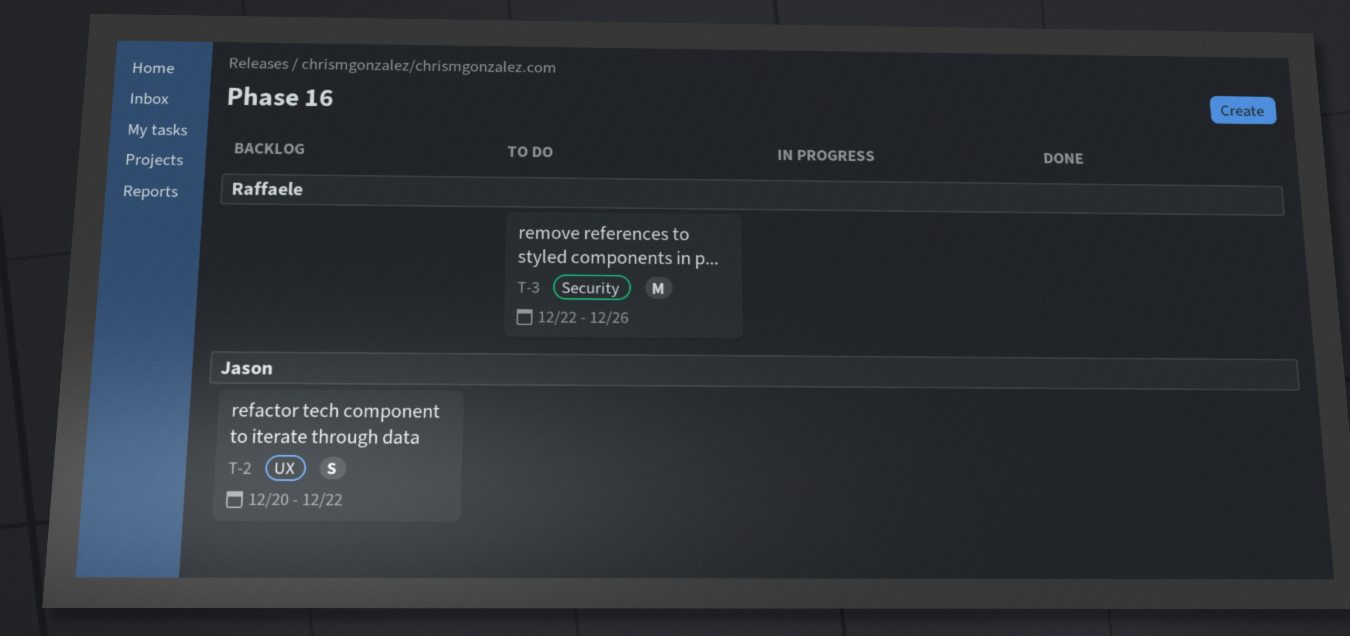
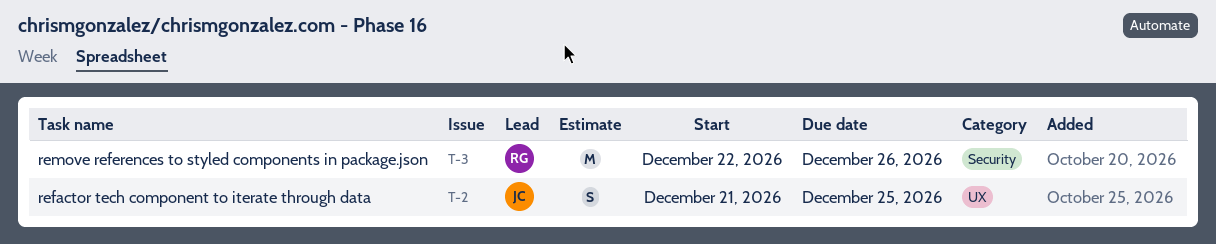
T-2, start: Dec 20 -> Dec 21
T-2, due: Dec 22 -> Dec 25

